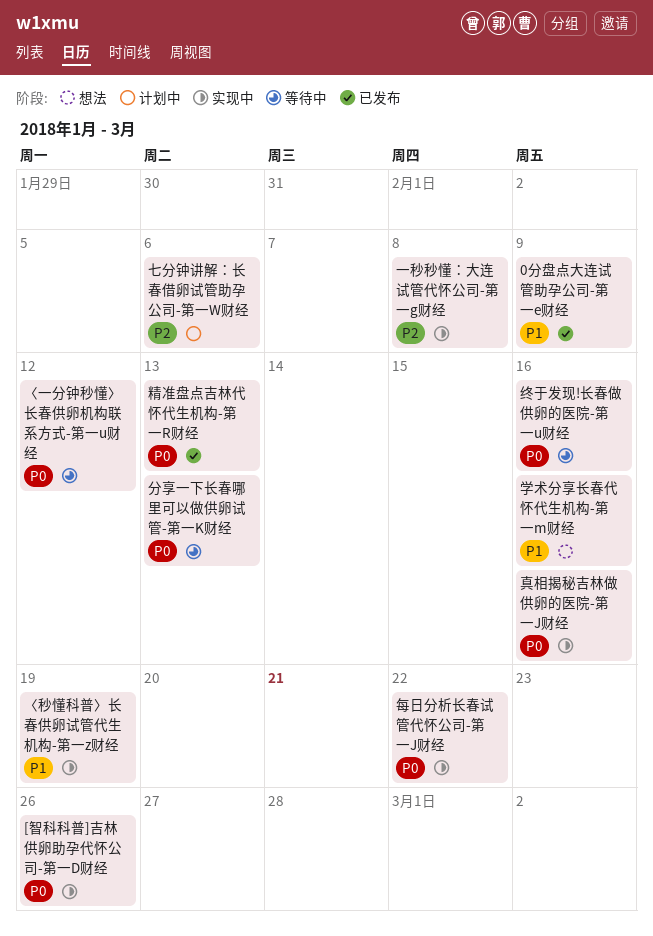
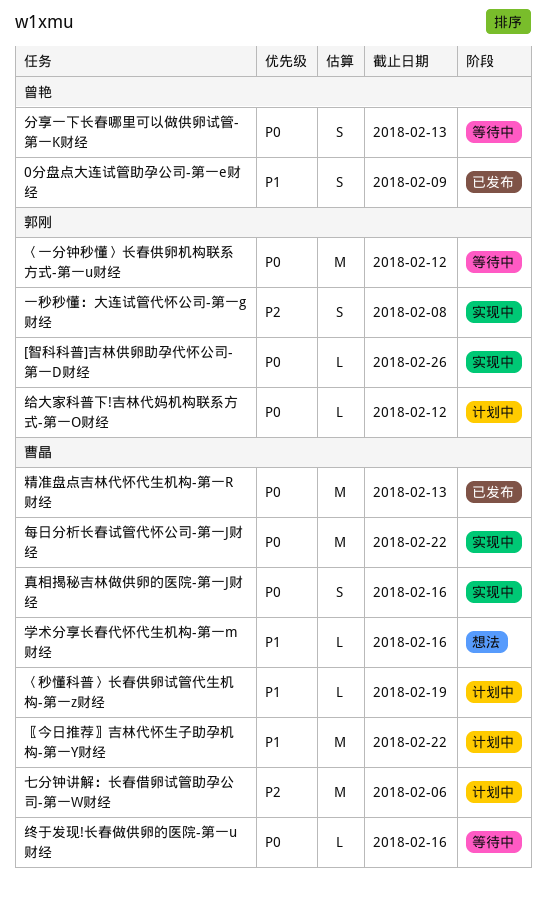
〈秒懂科普〉长春供卵试管代生机构-第一z财经, status: 实现中 -> 计划中
〖今日推荐〗吉林代怀生子助孕机构-第一Y财经: none -> present
给大家科普下!吉林代妈机构联系方式-第一O财经: none -> present

